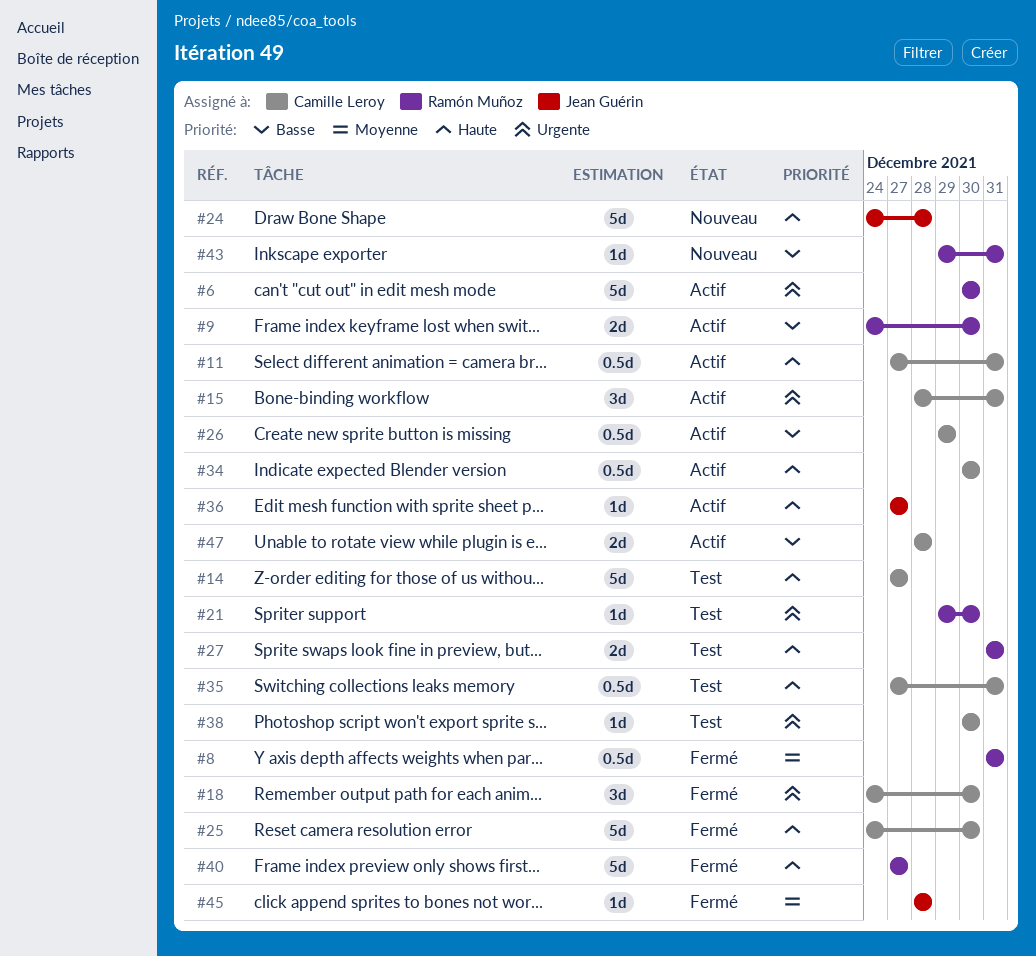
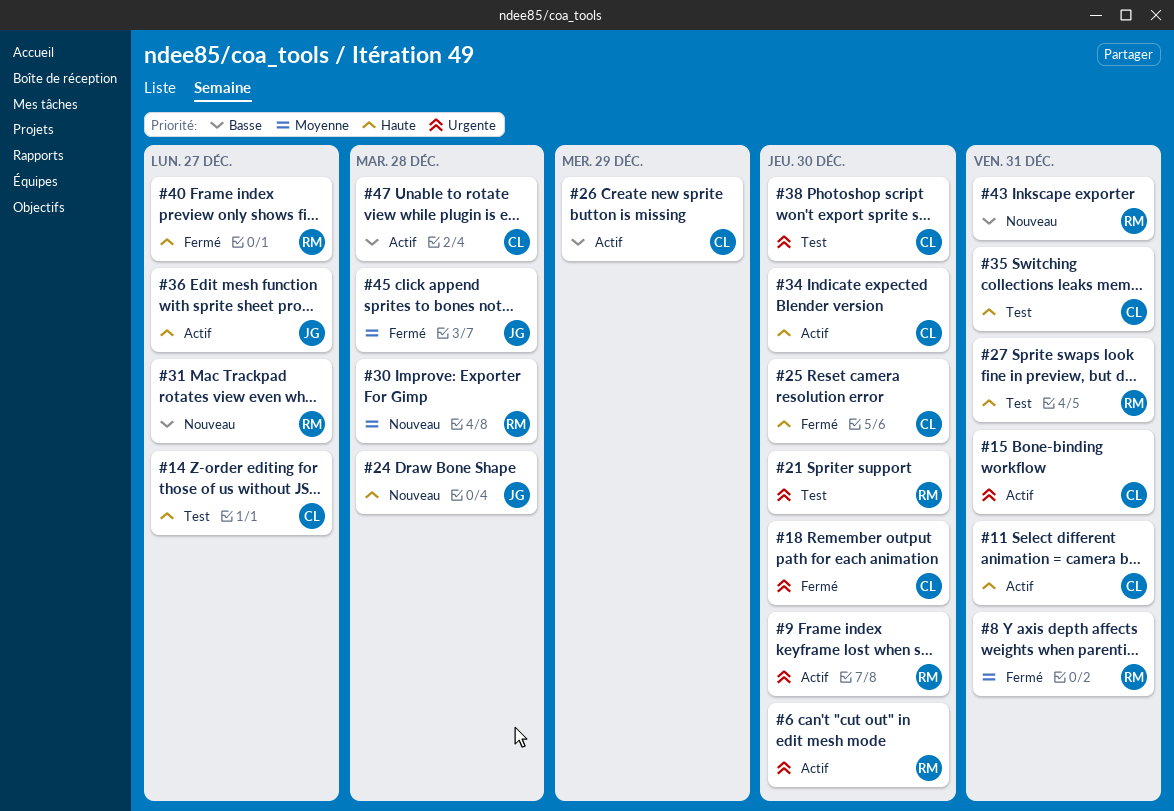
#9, priority: Basse -> Urgente
#30: none -> present
#31: none -> present

